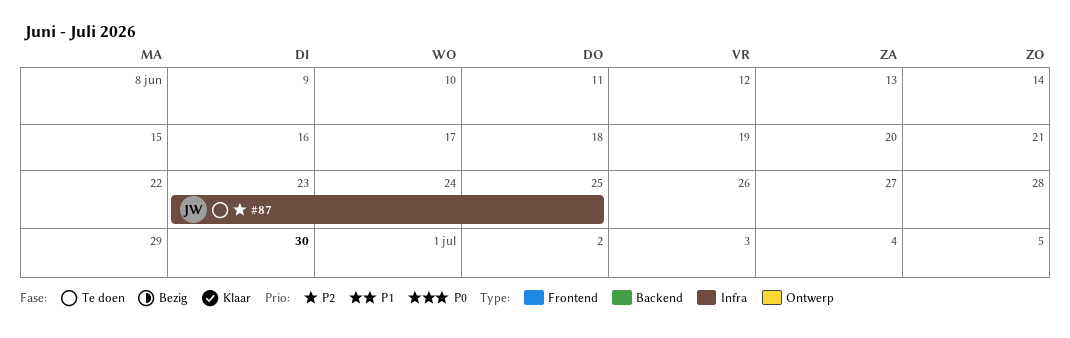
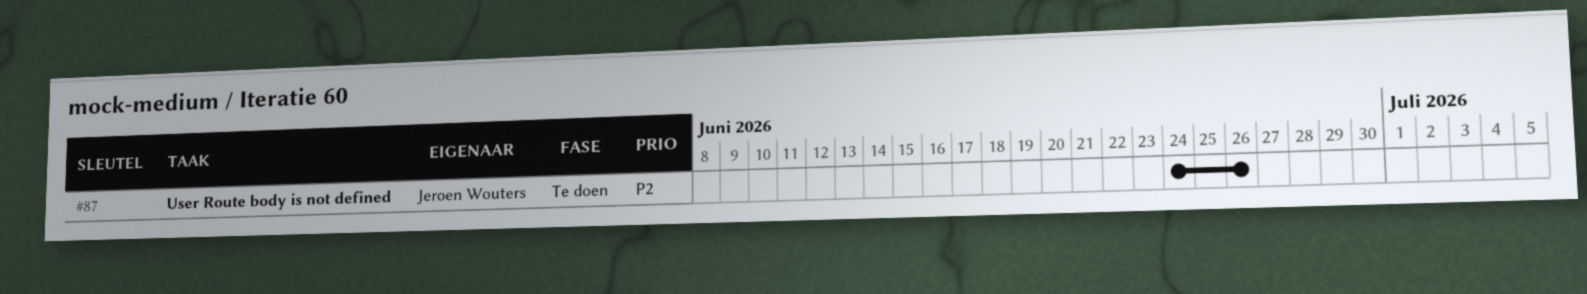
#87, start: Jun 23 -> Jun 24
#87, due: Jun 25 -> Jun 26

